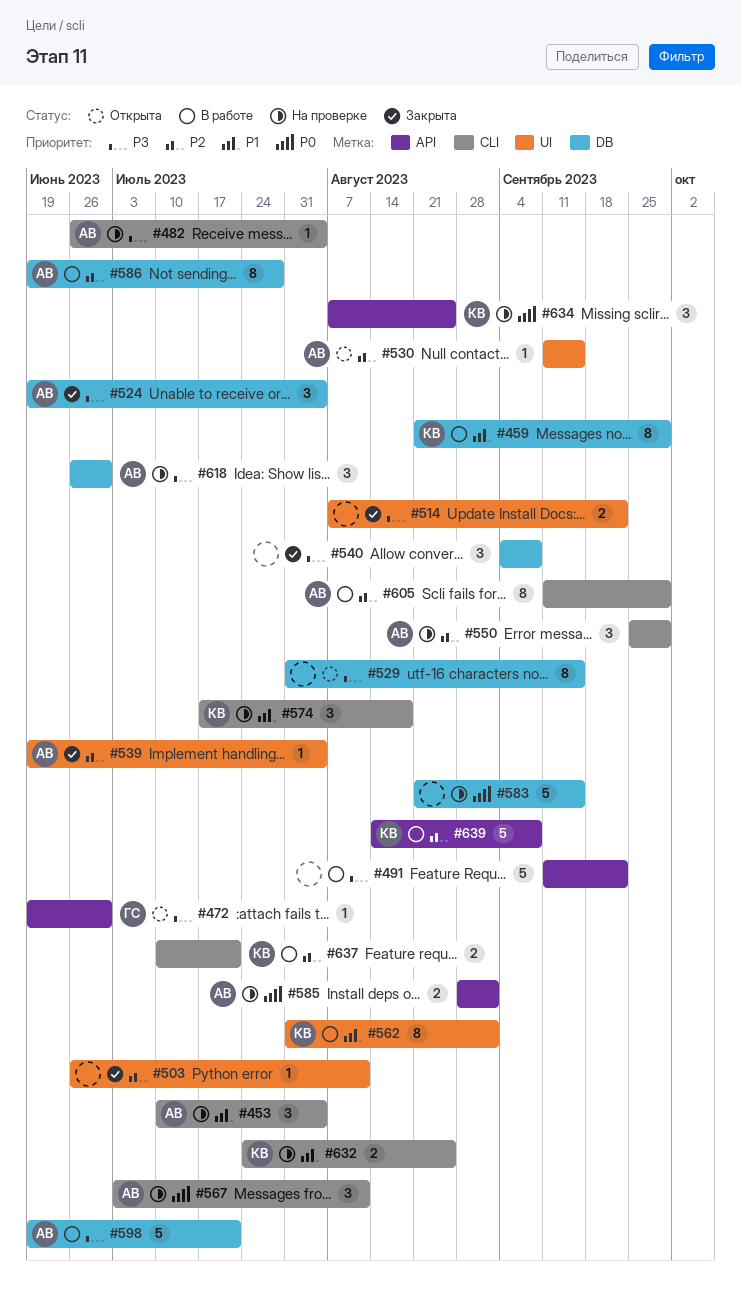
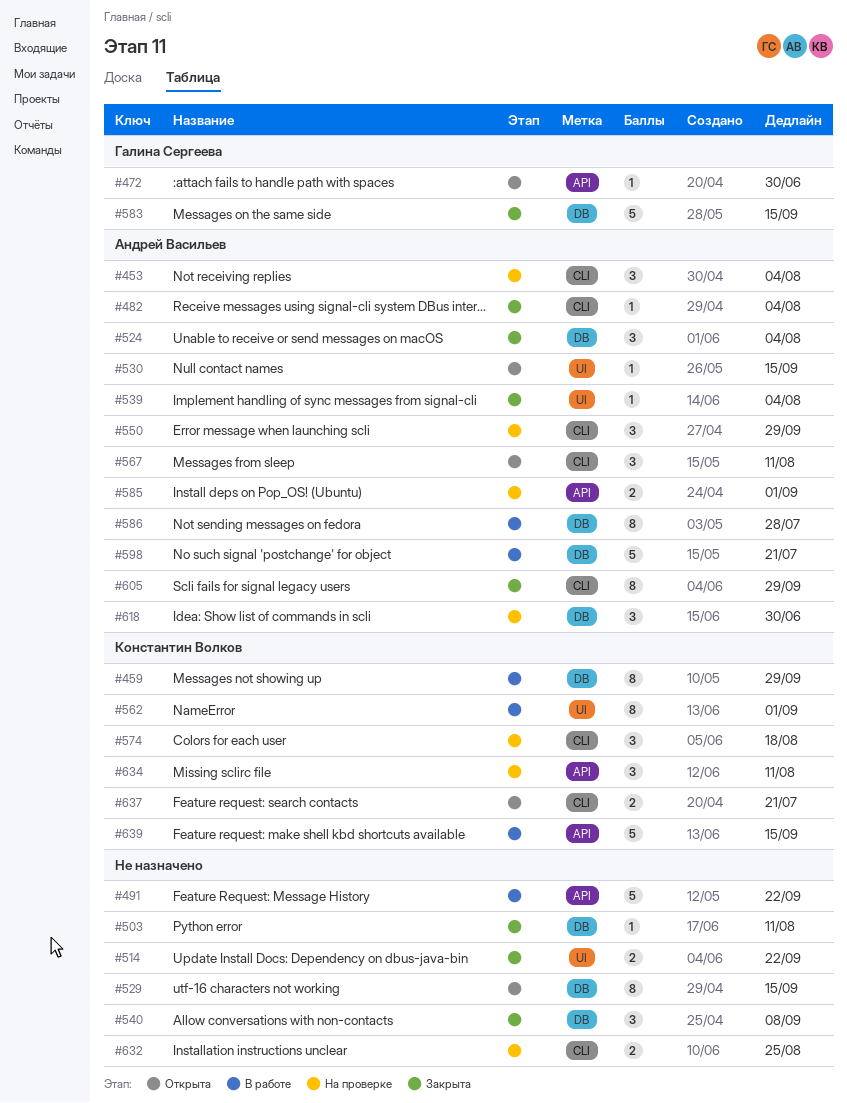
#482, status: На проверке -> Закрыта
#503, label: UI -> DB
#567, status: На проверке -> Открыта
#583, status: На проверке -> Закрыта
#583, owner: none -> Галина Сергеева
#605, status: В работе -> Закрыта
#632, owner: Константин Волков -> none
#634, due: Aug 25 -> Aug 11
#637, status: В работе -> Открыта
#639, due: Sep 8 -> Sep 15

